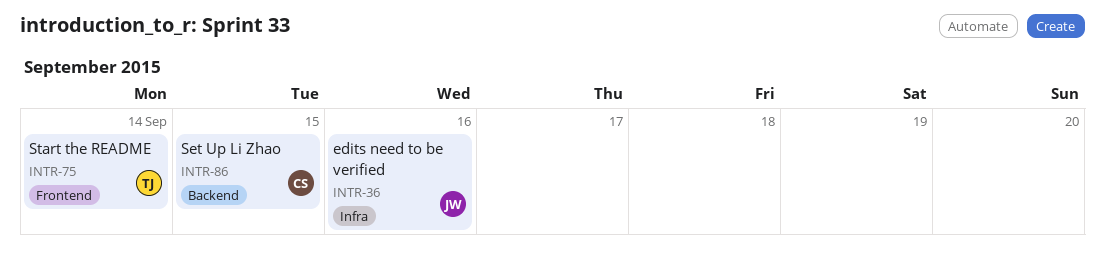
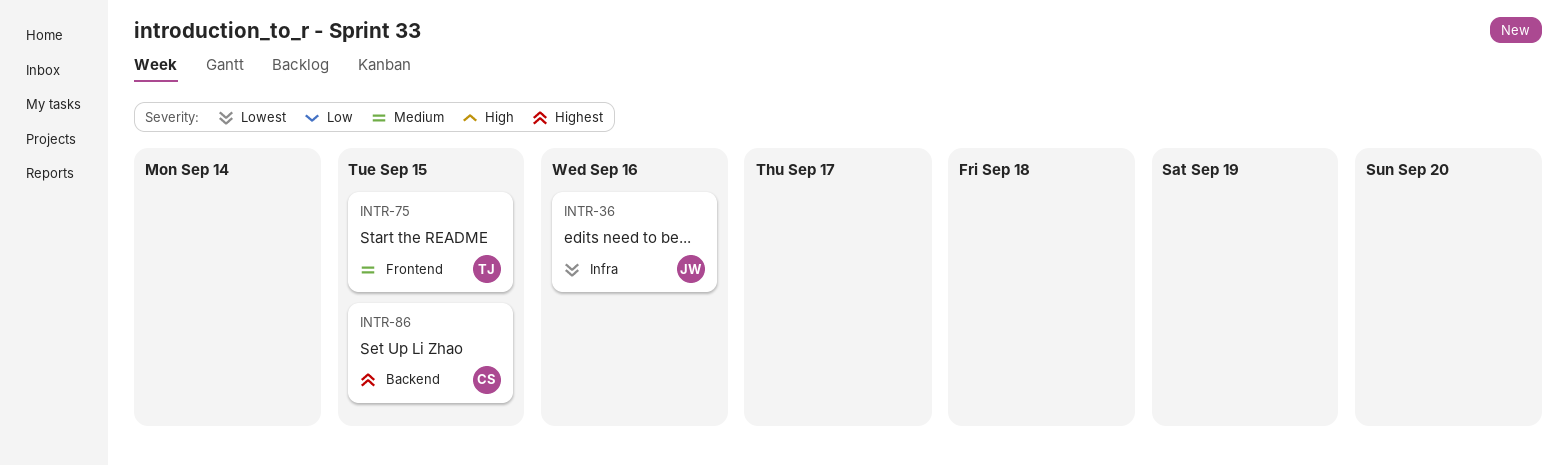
INTR-75, due: Sep 14 -> Sep 15

